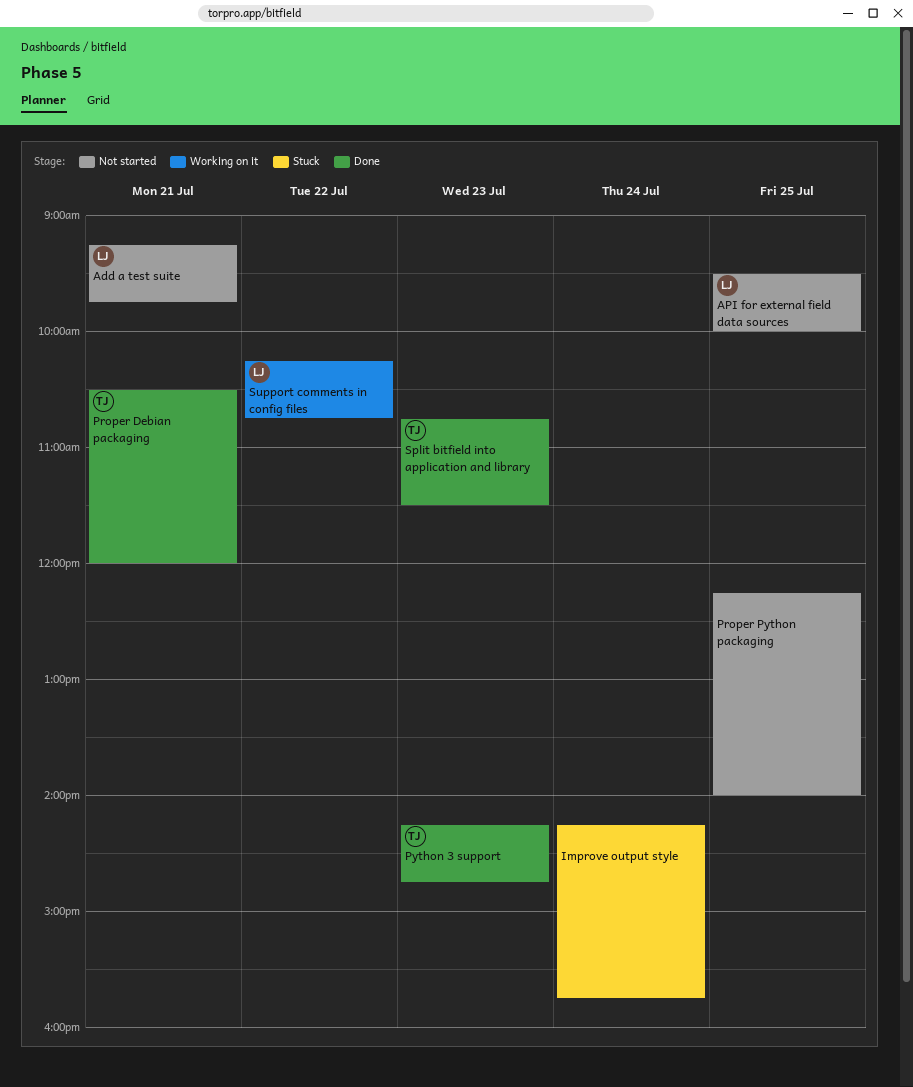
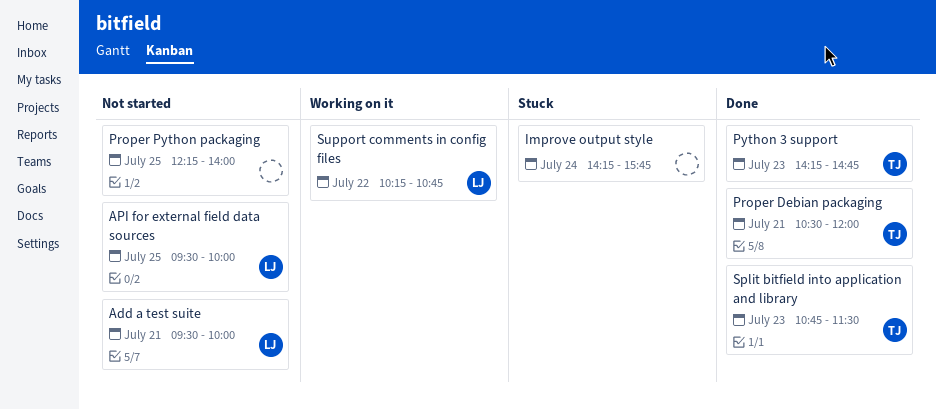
Add a test suite, begins: 09:15 -> 09:30
Add a test suite, ends: 09:45 -> 10:00

